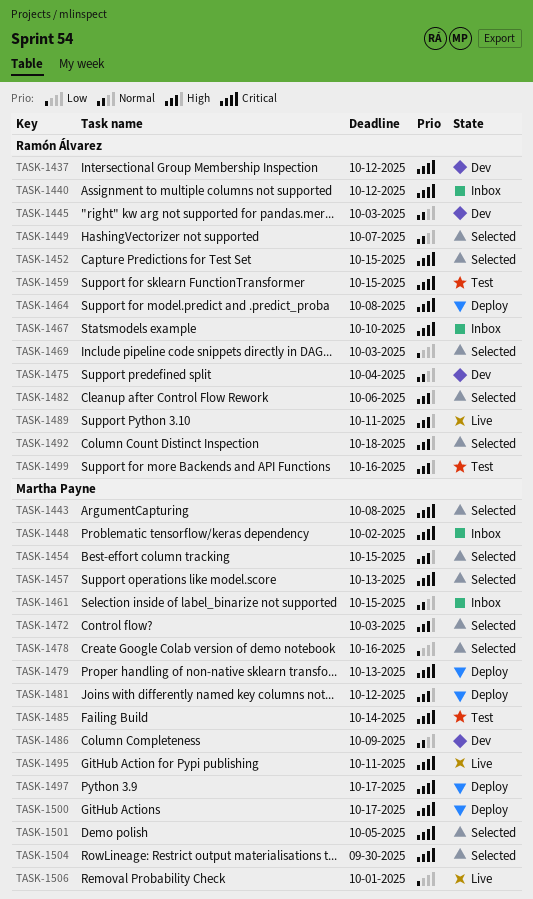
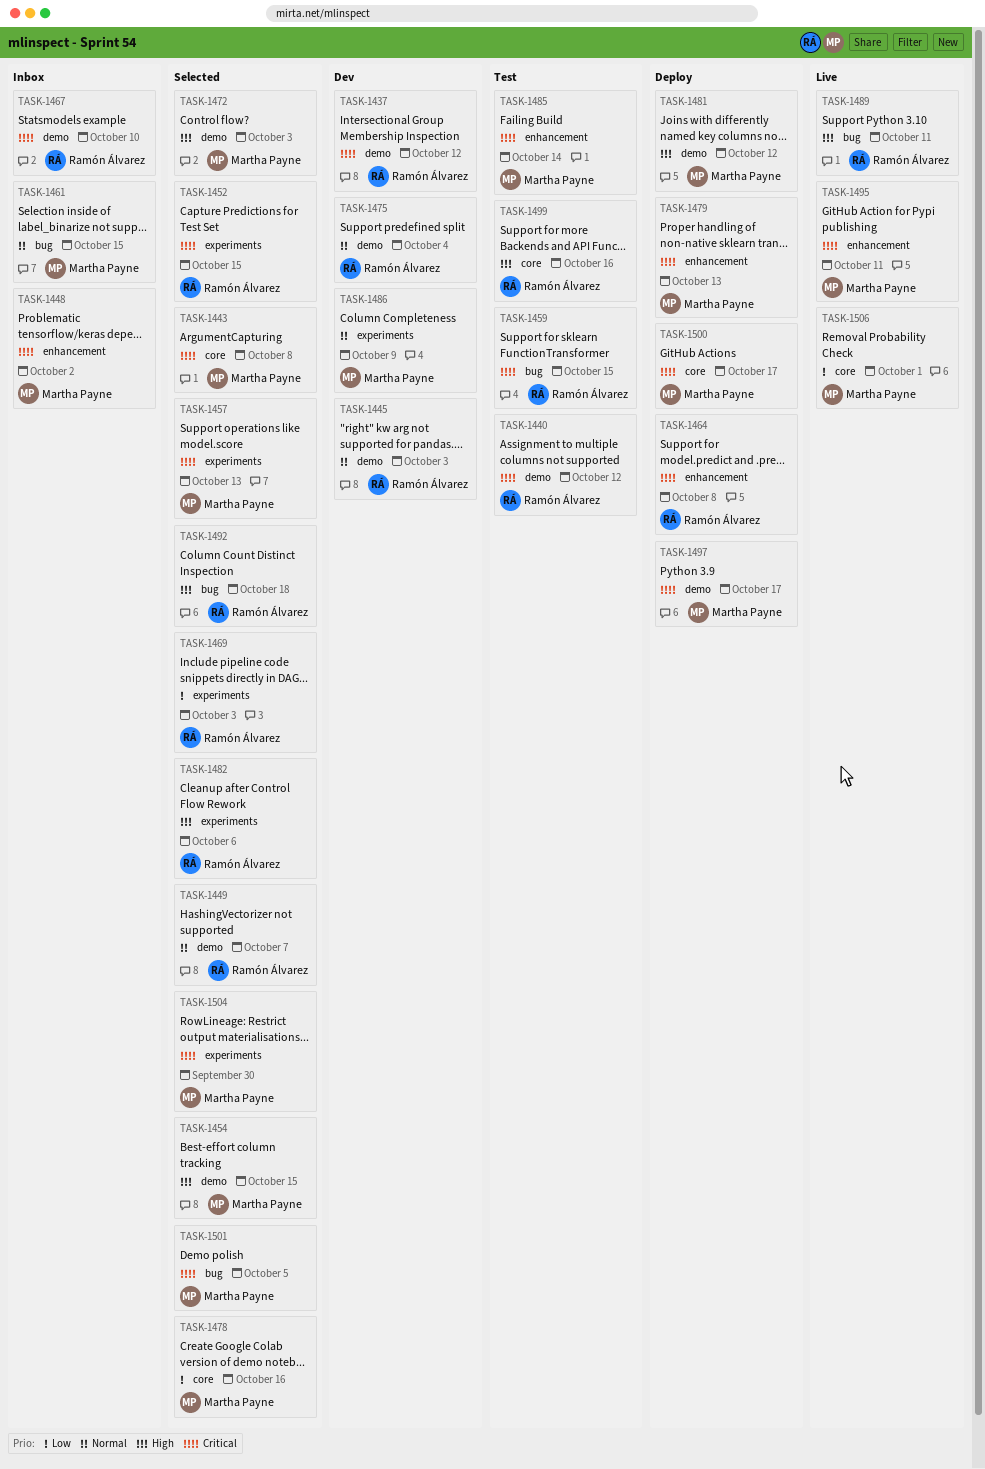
TASK-1440, status: Inbox -> Test

